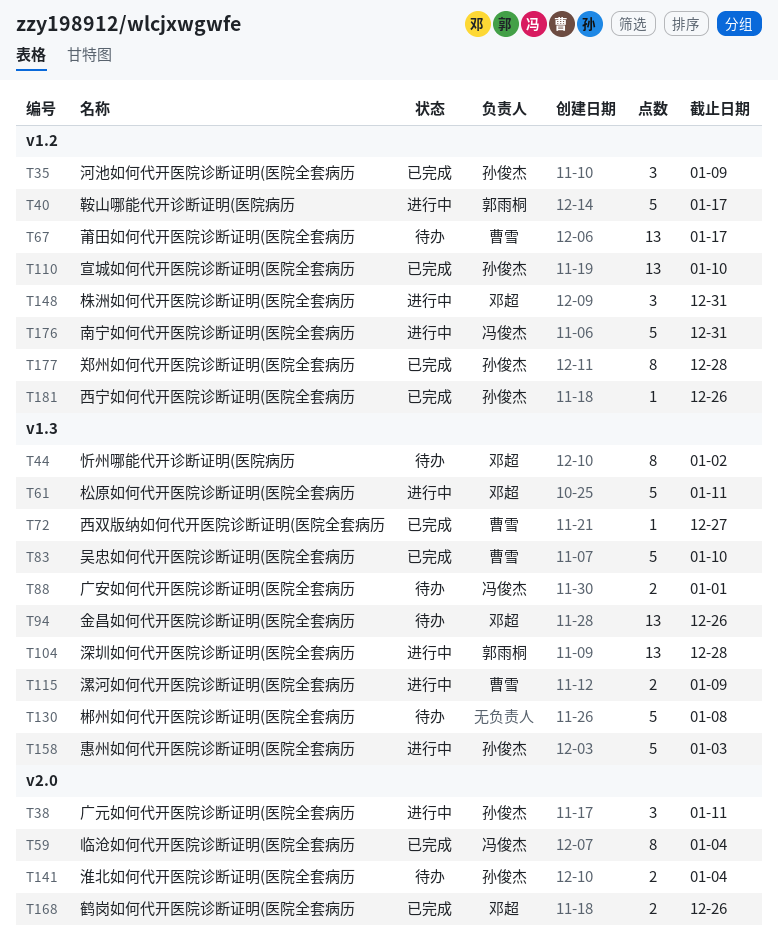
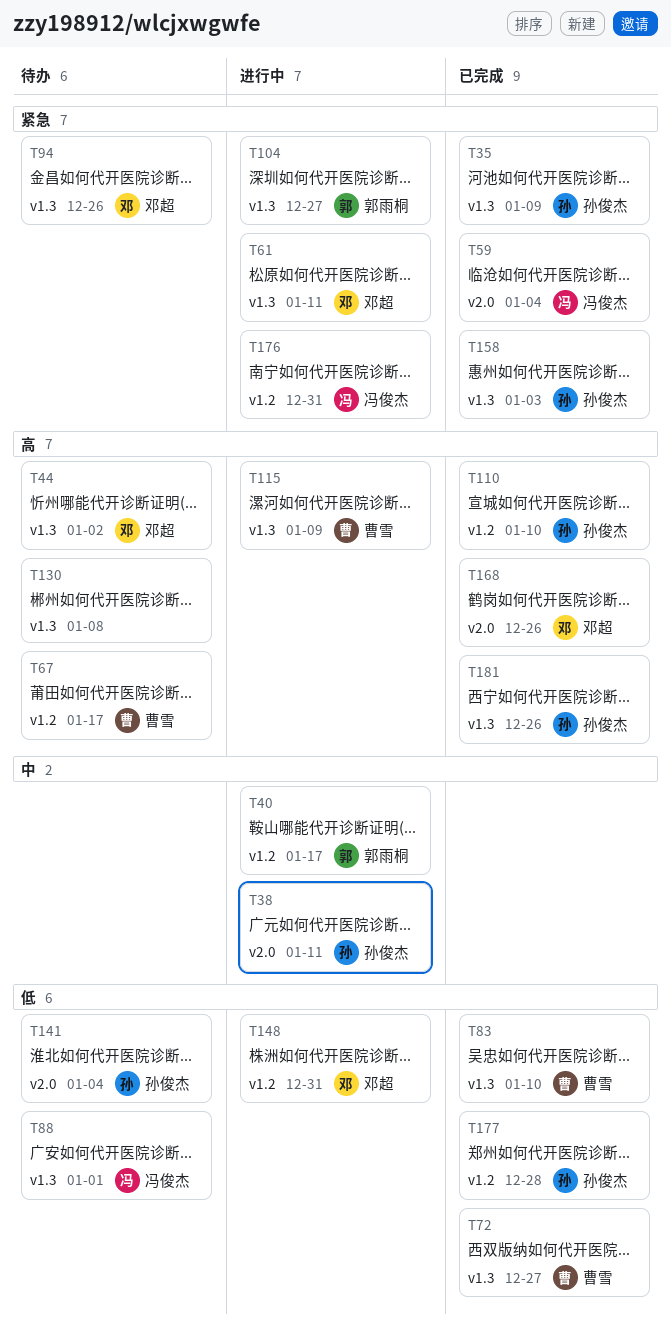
T35, label: v1.2 -> v1.3
T104, due: Dec 28 -> Dec 27
T158, status: 进行中 -> 已完成
T181, label: v1.2 -> v1.3

